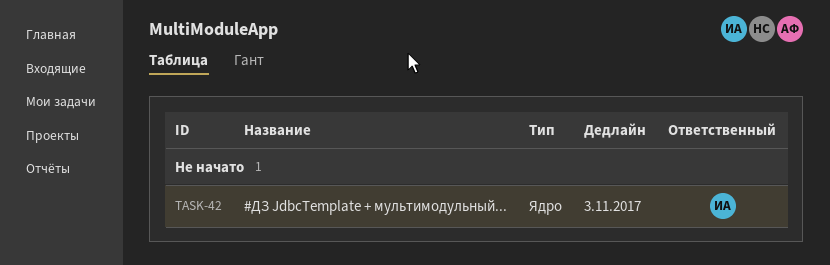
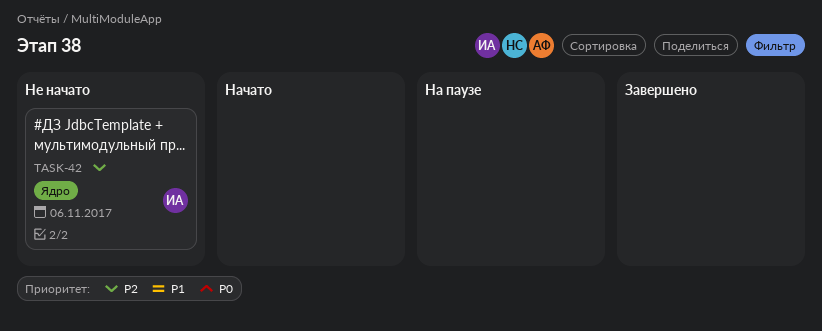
TASK-42, due: Nov 3 -> Nov 6

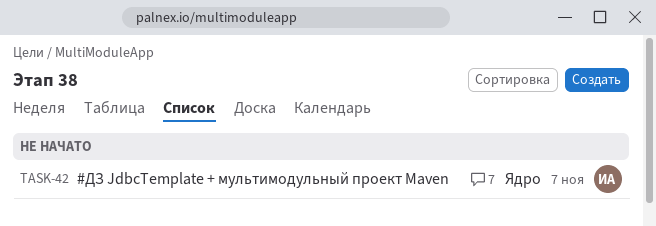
TASK-42, due: Nov 6 -> Nov 7

